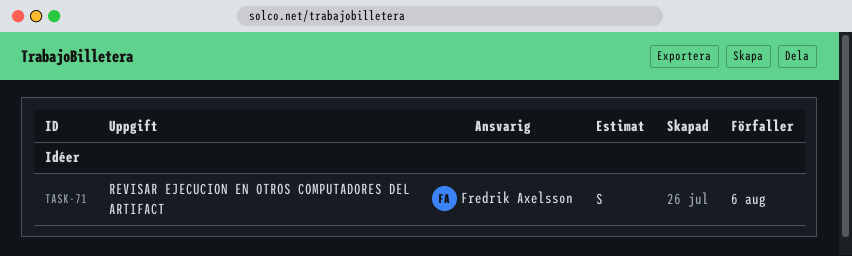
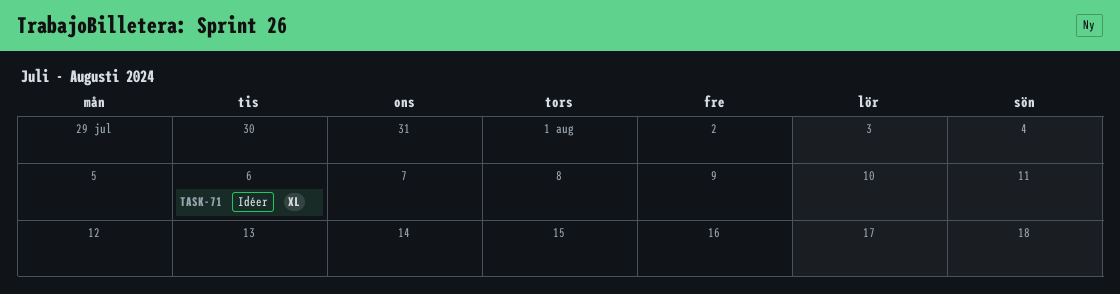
TASK-71, estimate: S -> XL

